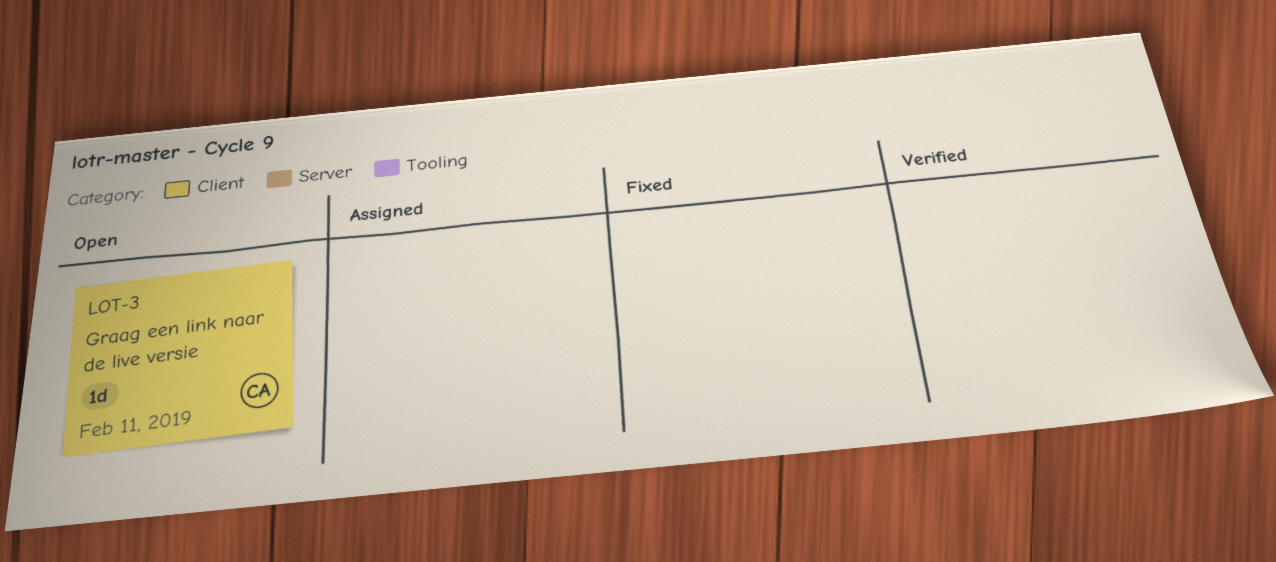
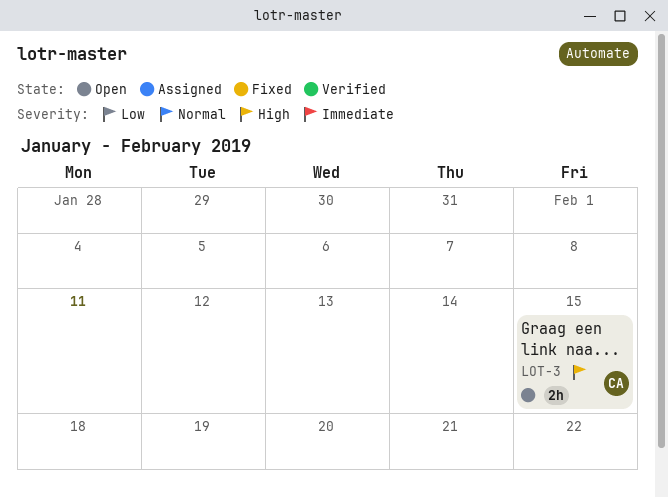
LOT-3, estimate: 1d -> 2h
LOT-3, due: Feb 11 -> Feb 15

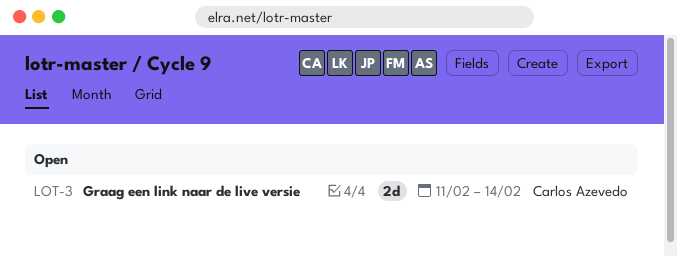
LOT-3, estimate: 2h -> 2d
LOT-3, due: Feb 15 -> Feb 14

